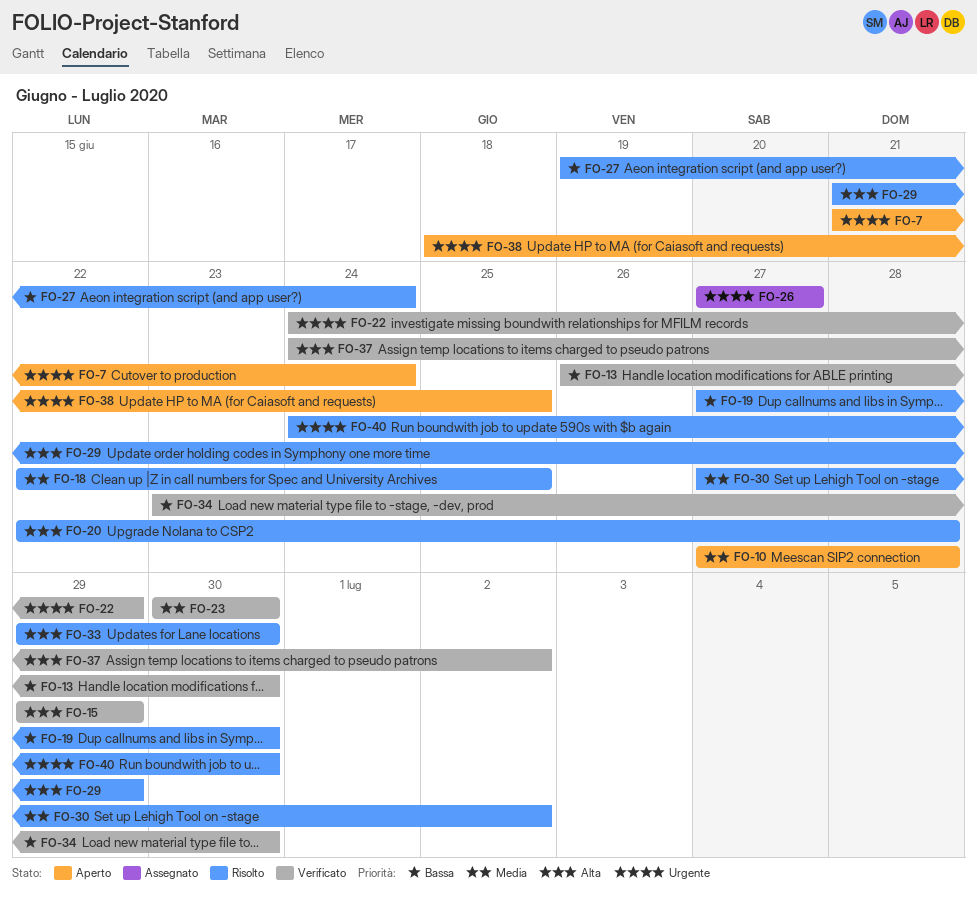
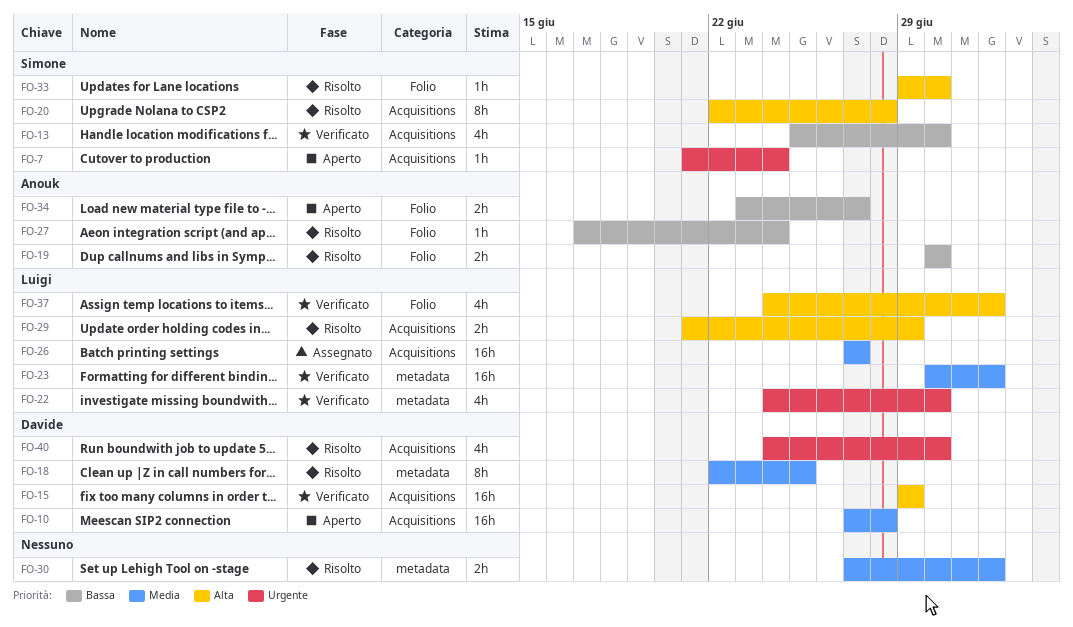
FO-13, start: Jun 26 -> Jun 25
FO-19, start: Jun 27 -> Jun 30
FO-22, due: Jun 29 -> Jun 30
FO-23, due: Jun 30 -> Jul 2
FO-26, priority: Urgente -> Media
FO-27, start: Jun 19 -> Jun 17
FO-34, status: Verificato -> Aperto
FO-34, due: Jun 30 -> Jun 27
FO-38: present -> none

